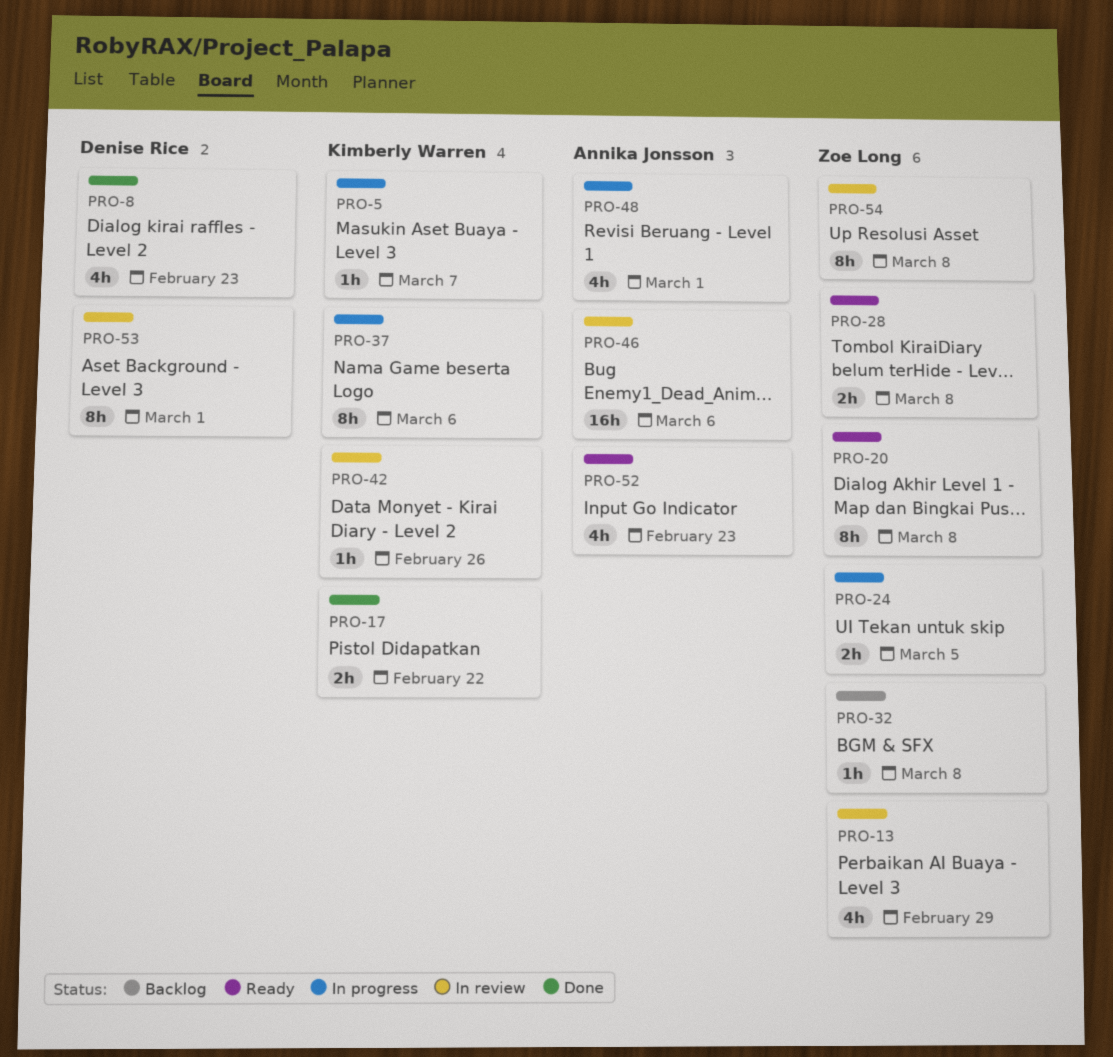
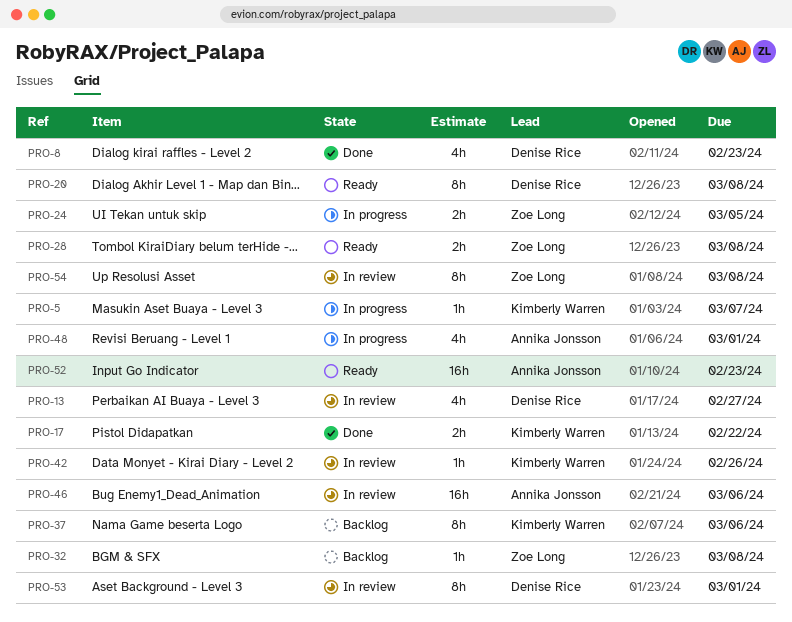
PRO-13, owner: Zoe Long -> Denise Rice
PRO-13, due: Feb 29 -> Feb 27
PRO-20, owner: Zoe Long -> Denise Rice
PRO-37, status: In progress -> Backlog
PRO-52, estimate: 4h -> 16h

